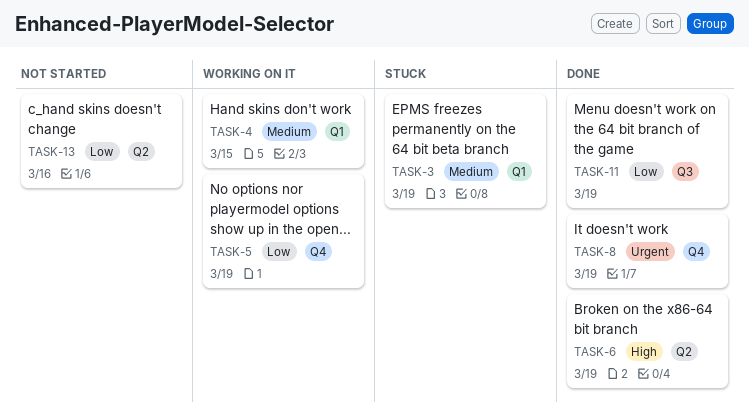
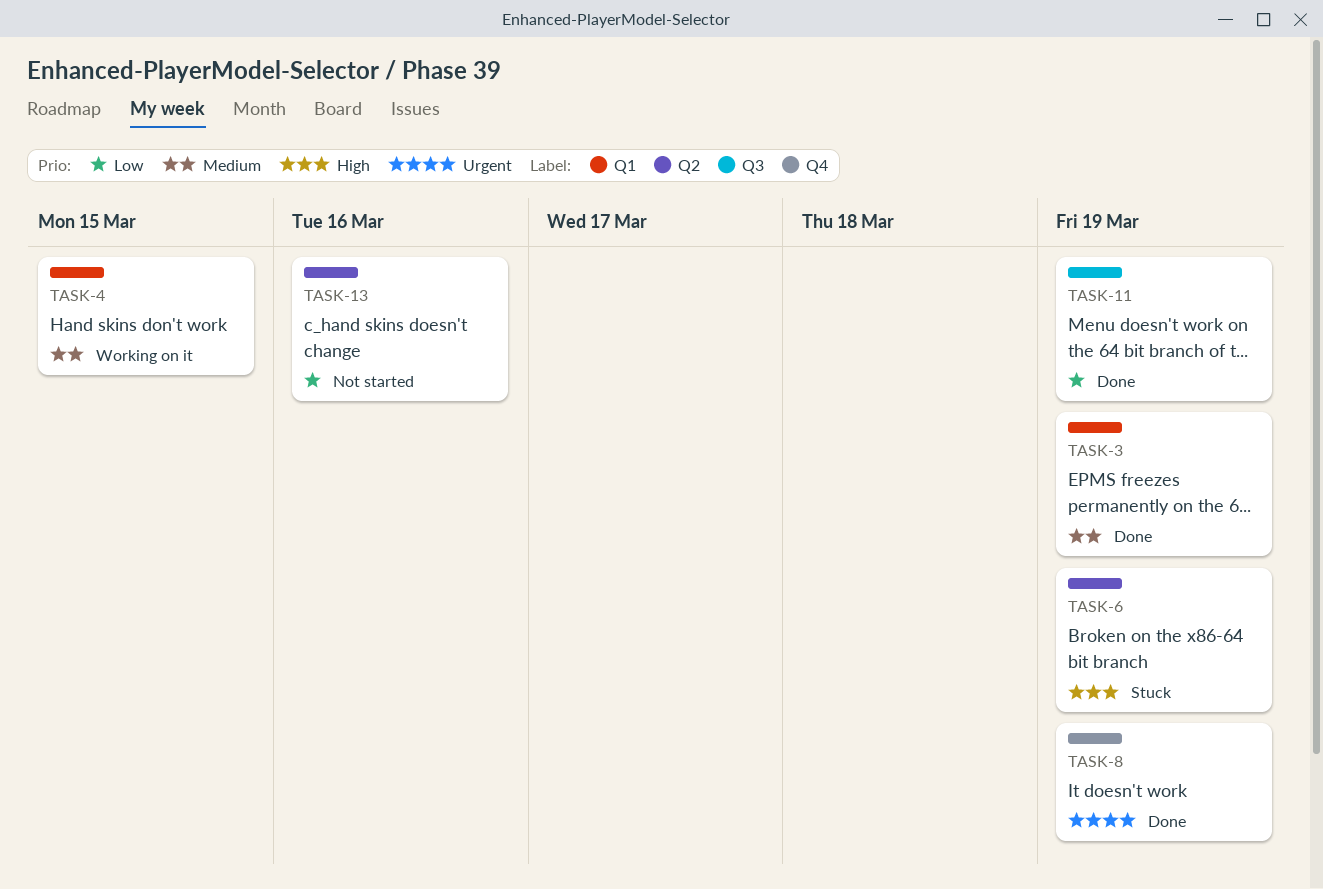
TASK-3, status: Stuck -> Done
TASK-5: present -> none
TASK-6, status: Done -> Stuck

